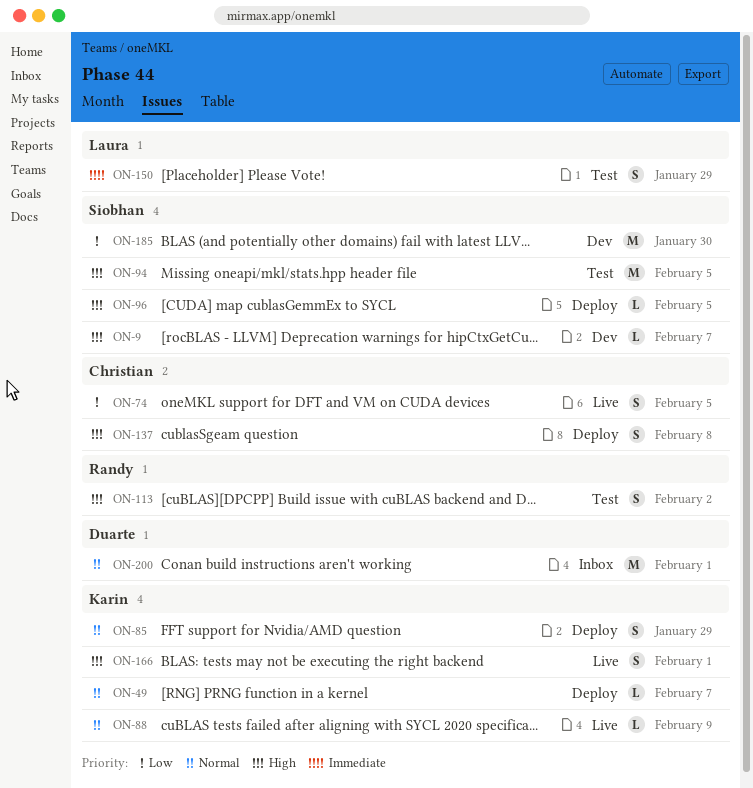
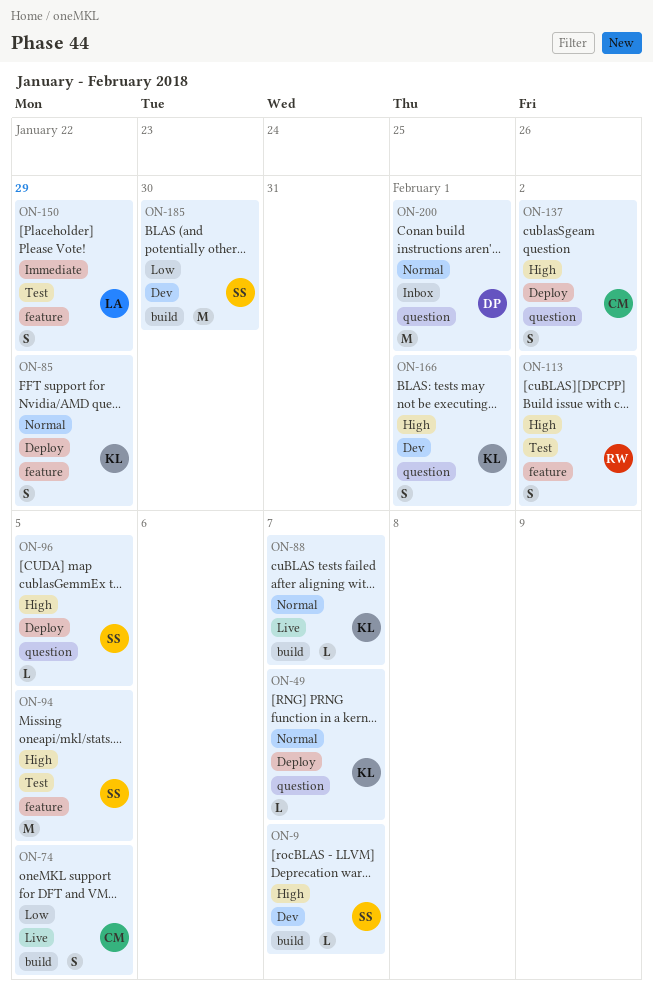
ON-88, due: Feb 9 -> Feb 7
ON-137, due: Feb 8 -> Feb 2
ON-166, status: Live -> Dev

